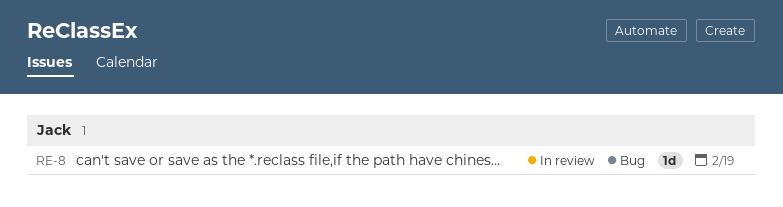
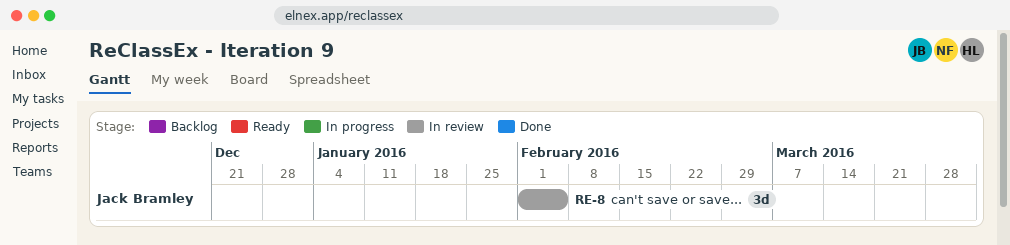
RE-8, estimate: 1d -> 3d
RE-8, due: Feb 19 -> Feb 5

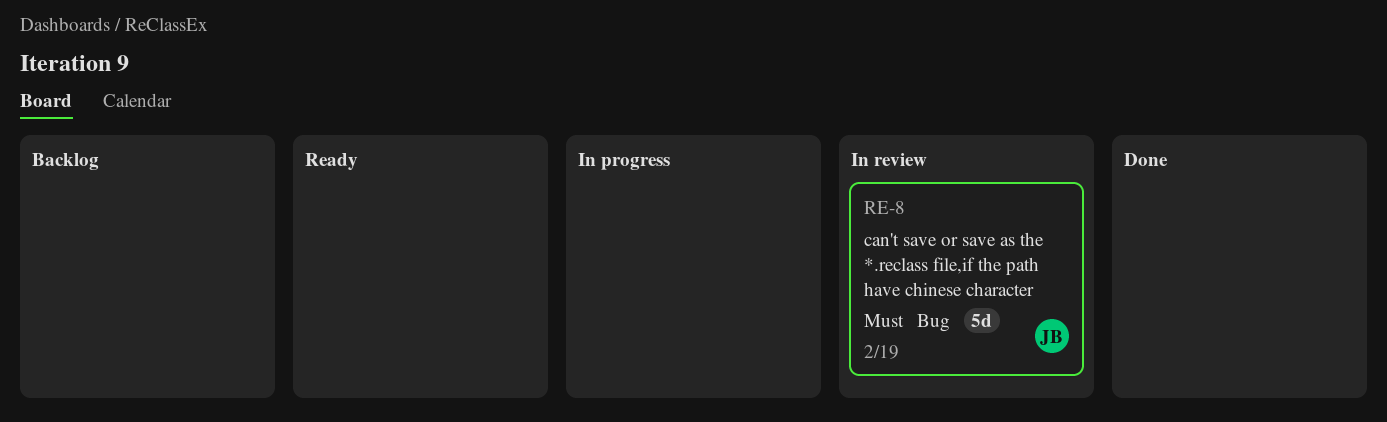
RE-8, estimate: 3d -> 5d
RE-8, due: Feb 5 -> Feb 19

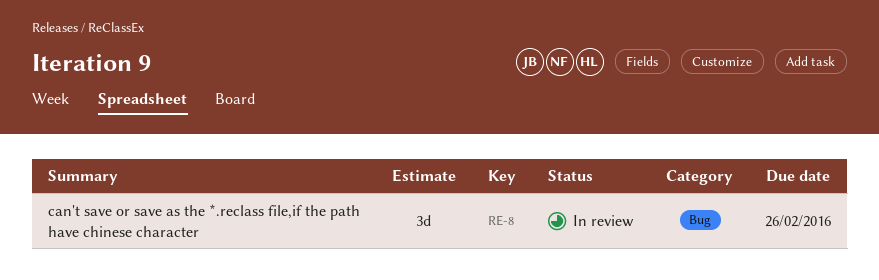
RE-8, estimate: 5d -> 3d
RE-8, due: Feb 19 -> Feb 26

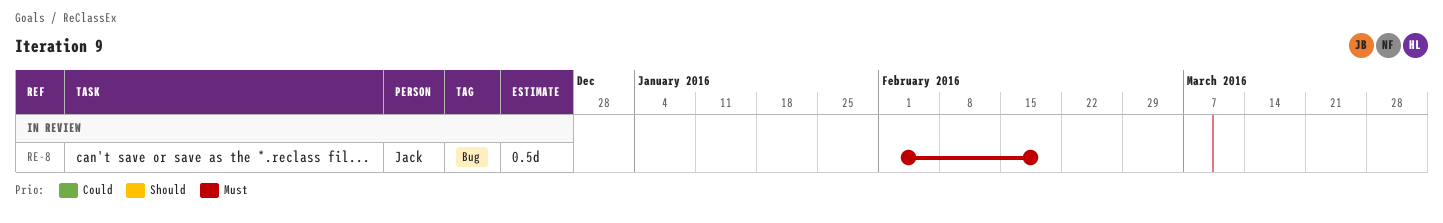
RE-8, estimate: 3d -> 0.5d
RE-8, due: Feb 26 -> Feb 19

